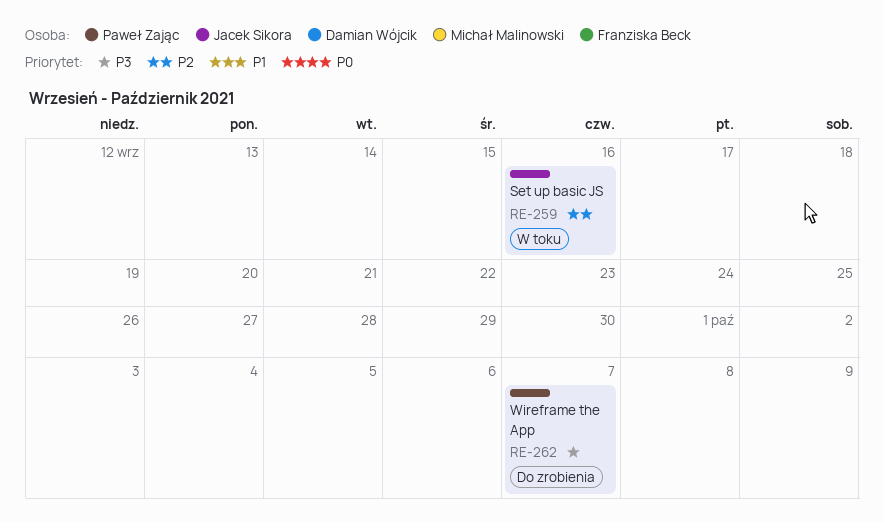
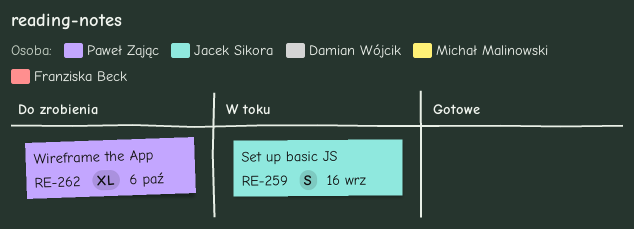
RE-262, due: Oct 7 -> Oct 6

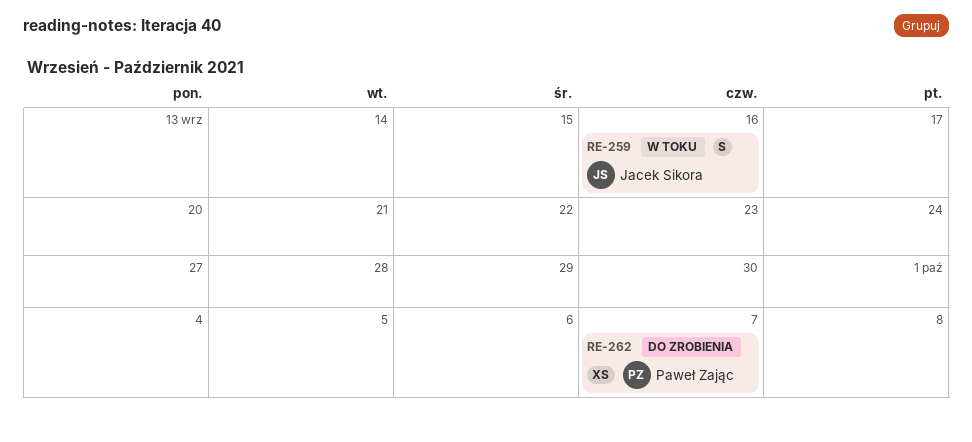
RE-262, estimate: XL -> XS
RE-262, due: Oct 6 -> Oct 7

